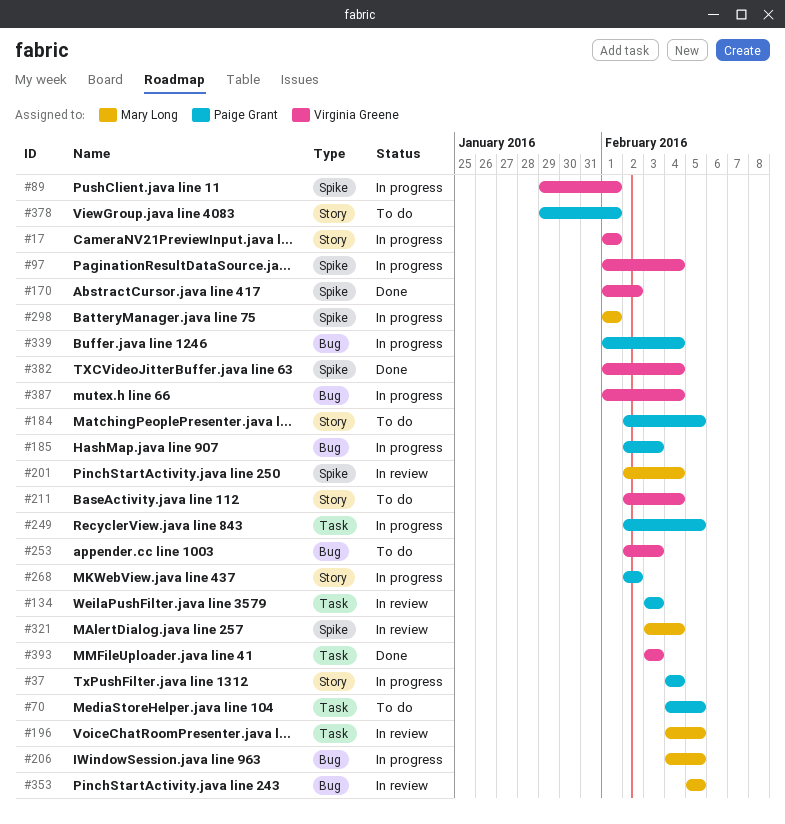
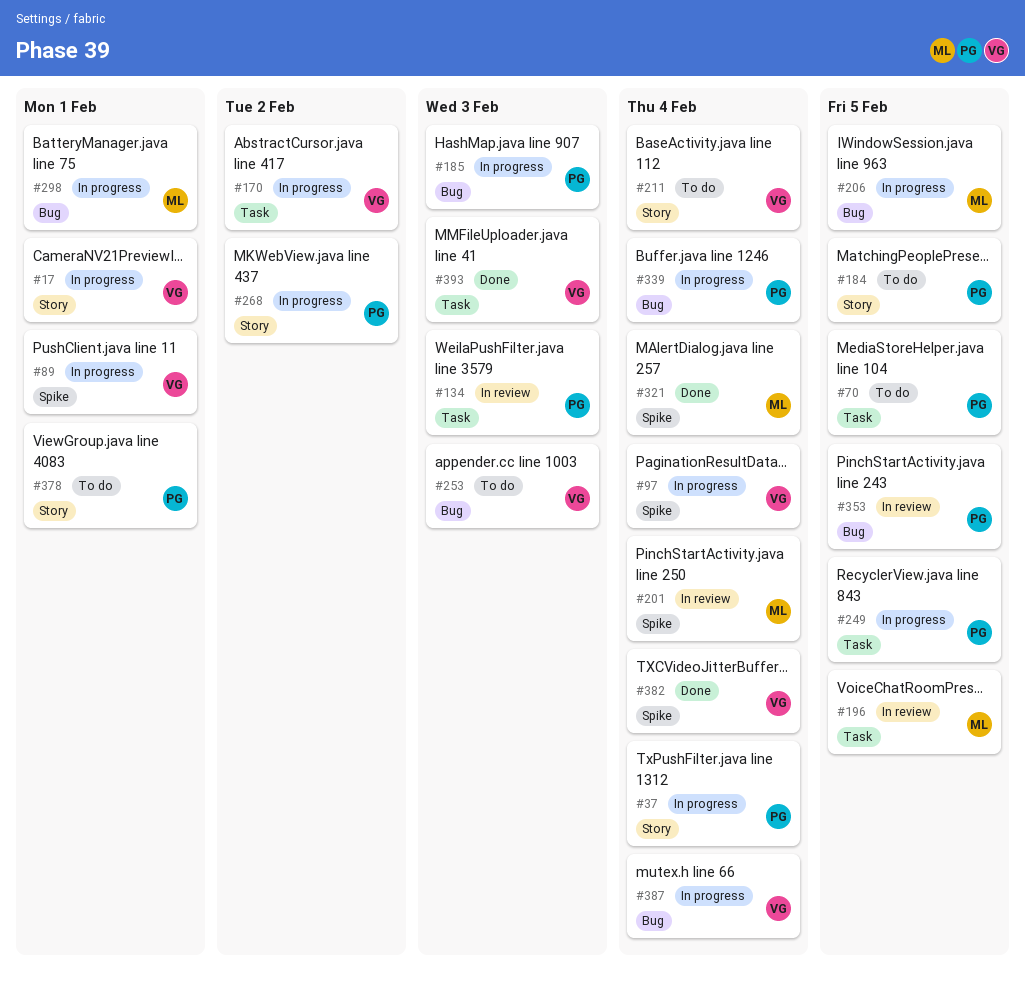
#170, status: Done -> In progress
#170, label: Spike -> Task
#298, label: Spike -> Bug
#321, status: In review -> Done
#353, owner: Mary Long -> Paige Grant

